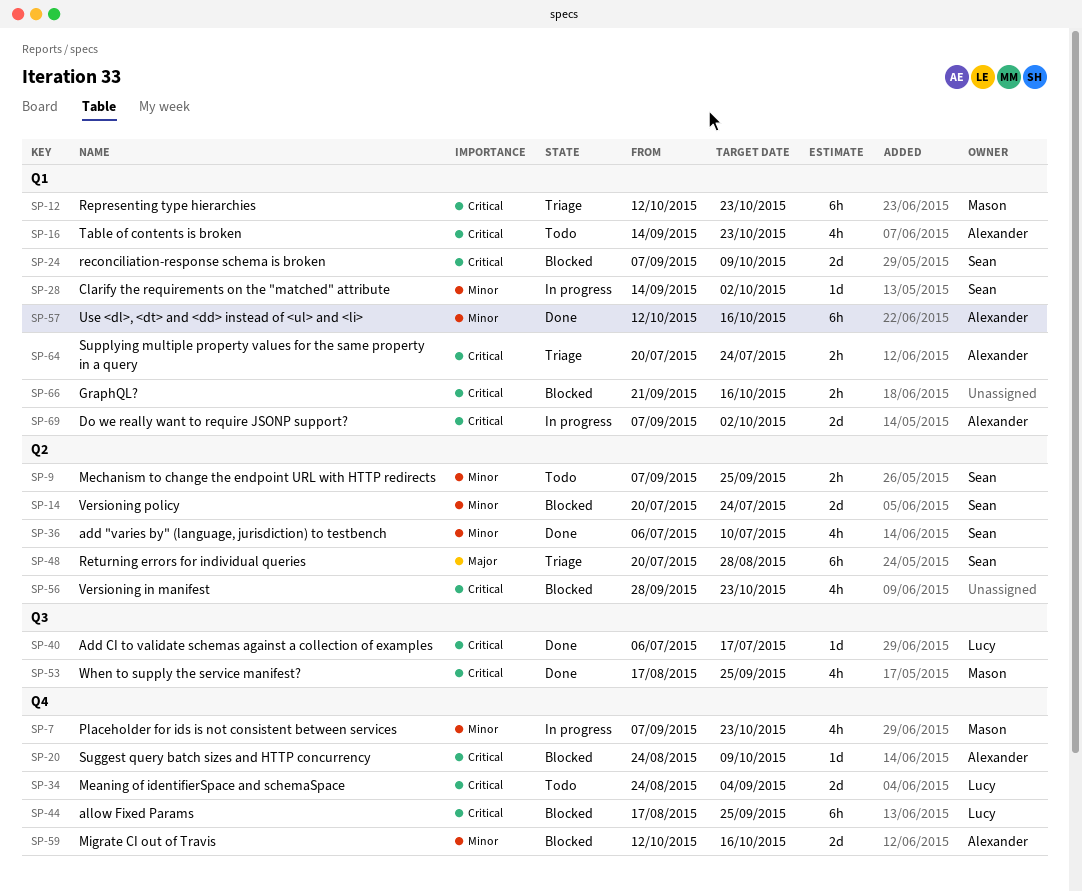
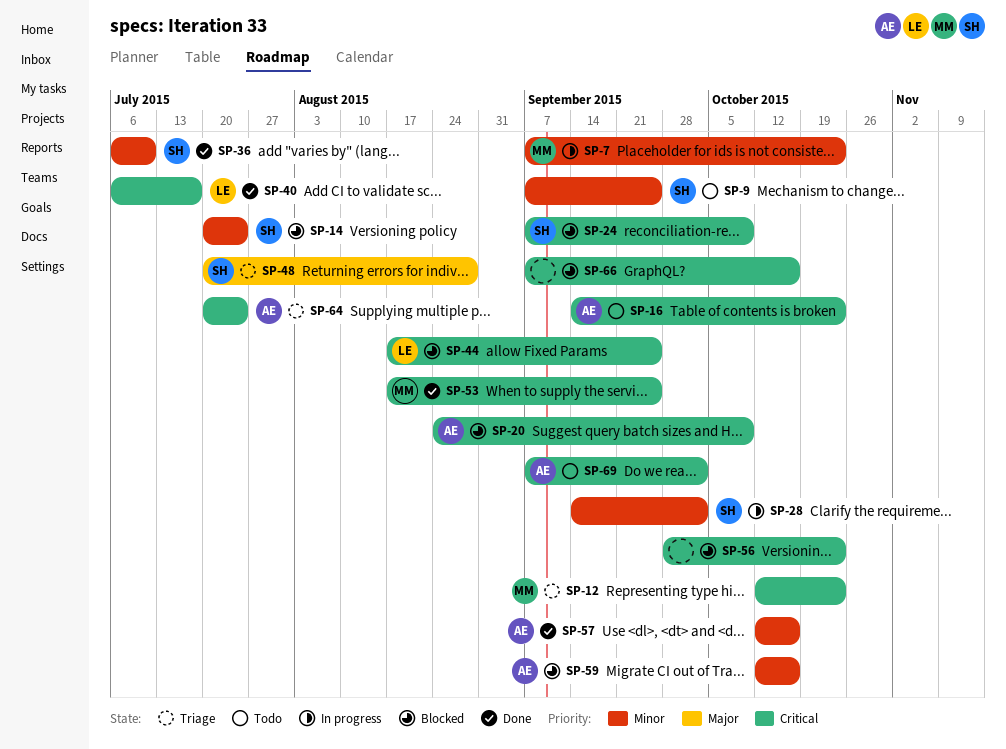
SP-34: present -> none
SP-66, start: Sep 21 -> Sep 7
SP-69, status: In progress -> Todo

